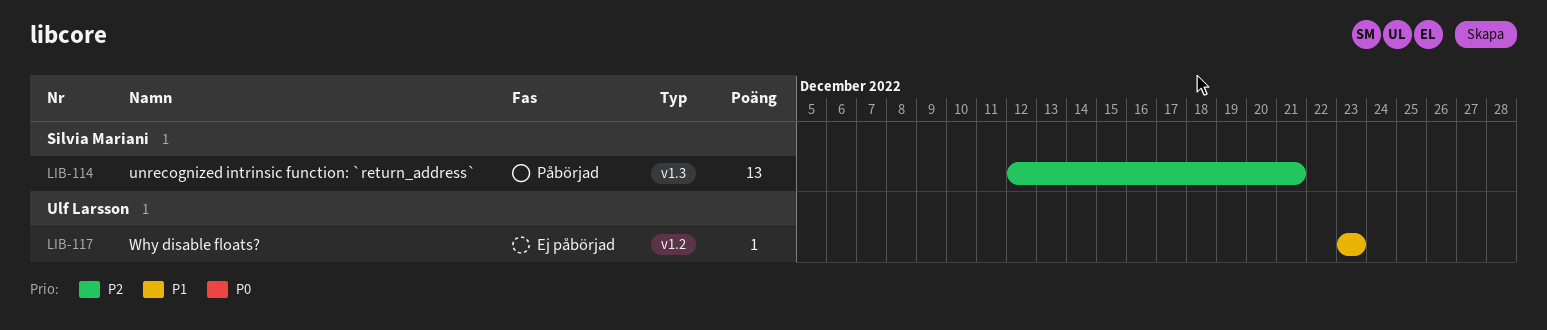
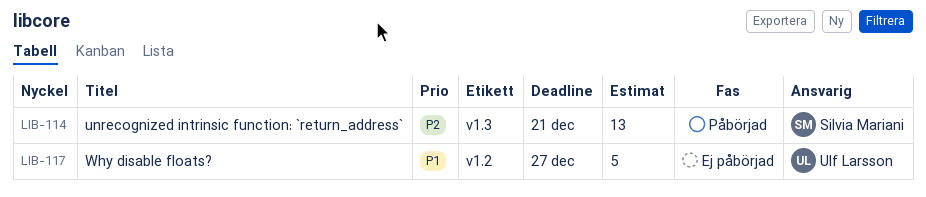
LIB-117, estimate: 1 -> 5
LIB-117, due: Dec 23 -> Dec 27

